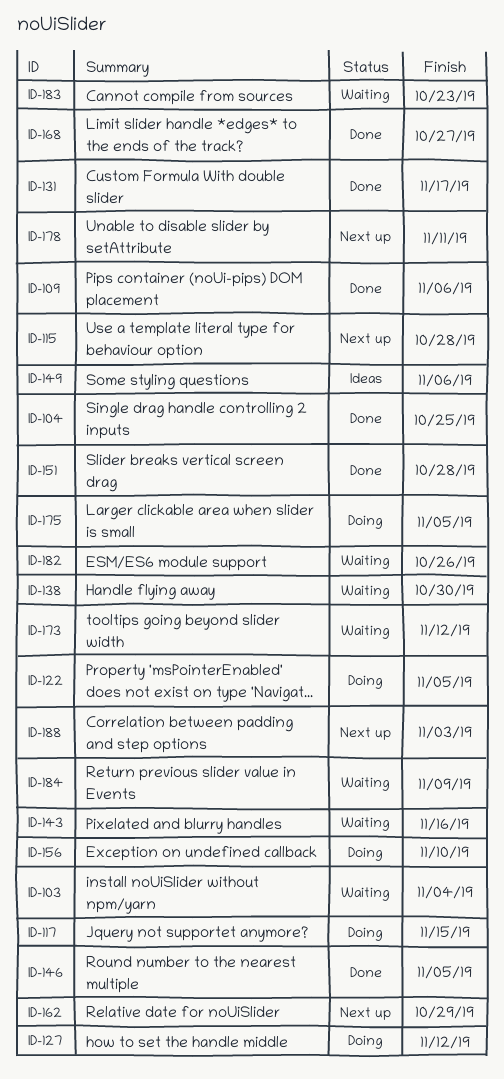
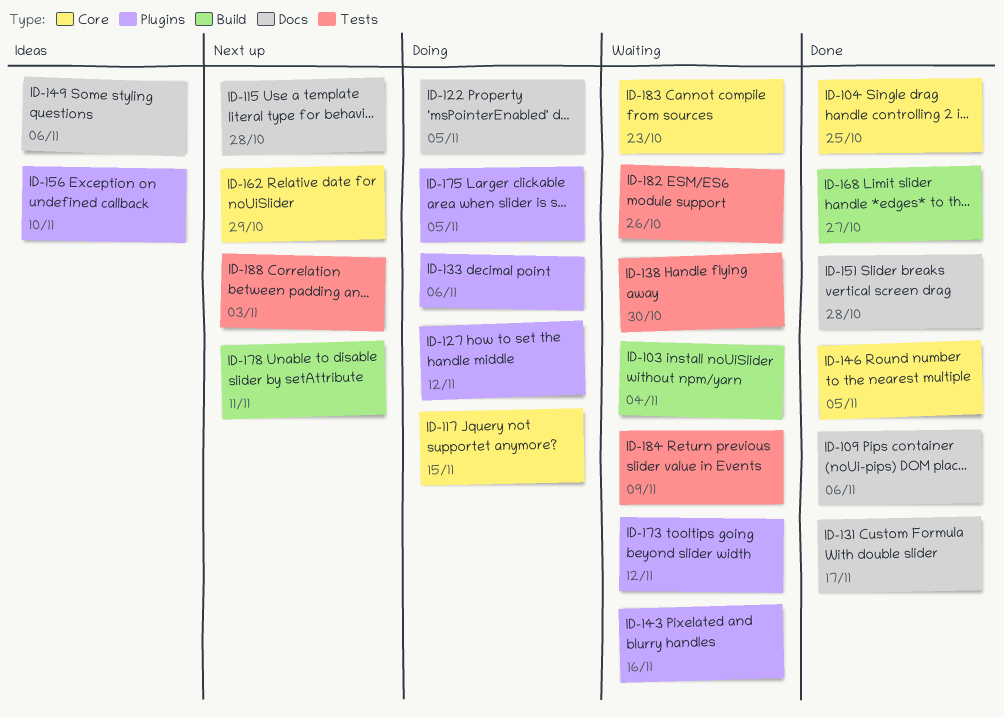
ID-133: none -> present
ID-156, status: Doing -> Ideas

